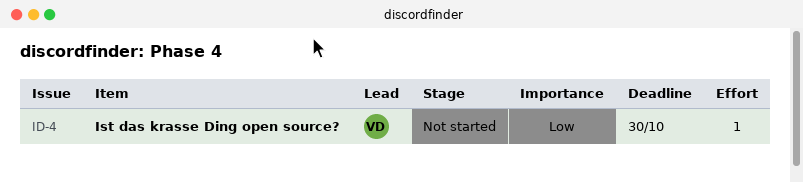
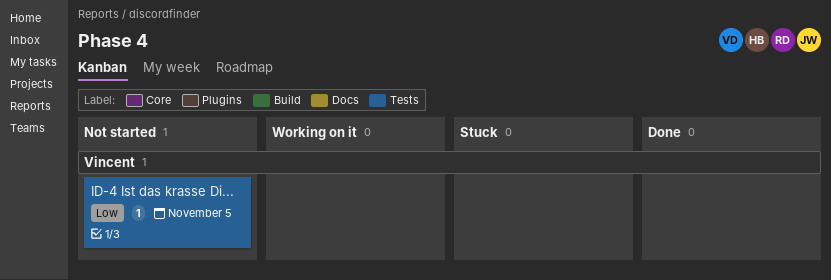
ID-4, due: Oct 30 -> Nov 5

